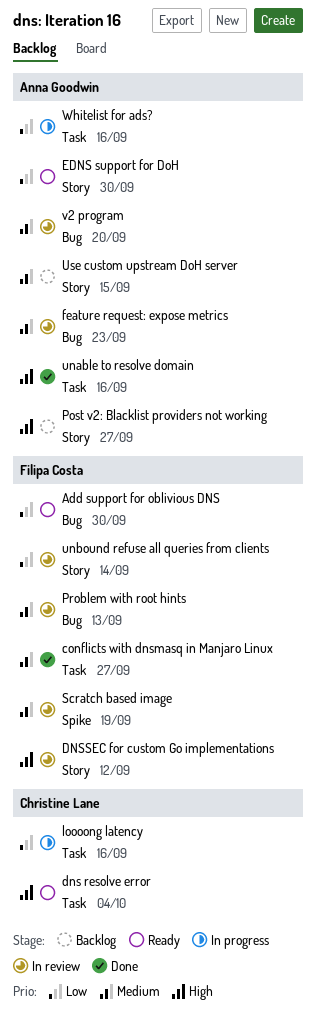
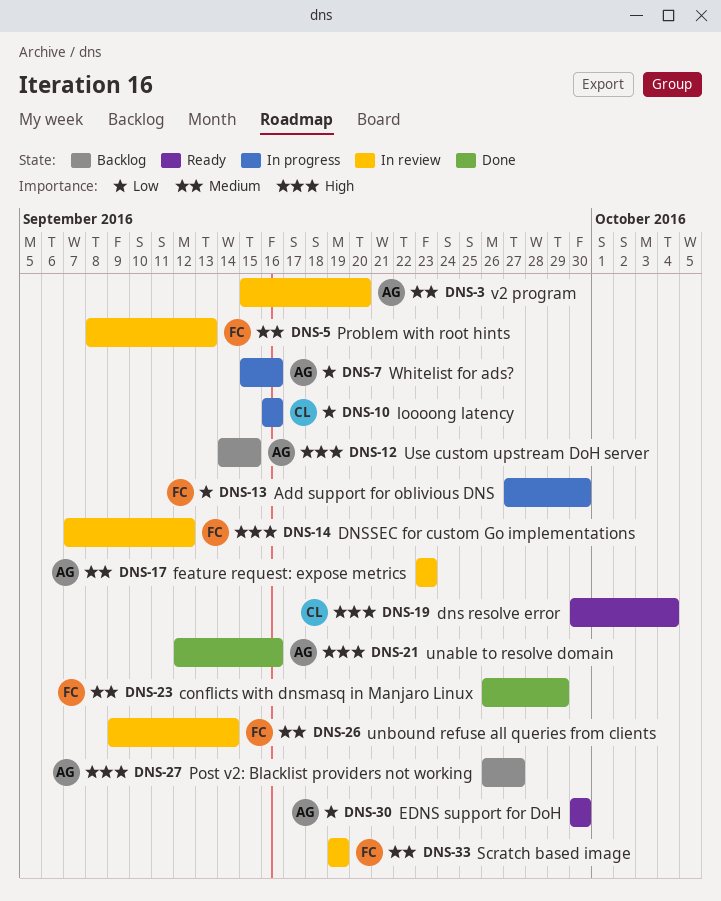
Add support for oblivious DNS, status: Ready -> In progress
conflicts with dnsmasq in Manjaro Linux, due: Sep 27 -> Sep 29
unbound refuse all queries from clients, priority: Low -> Medium
Use custom upstream DoH server, priority: Medium -> High

